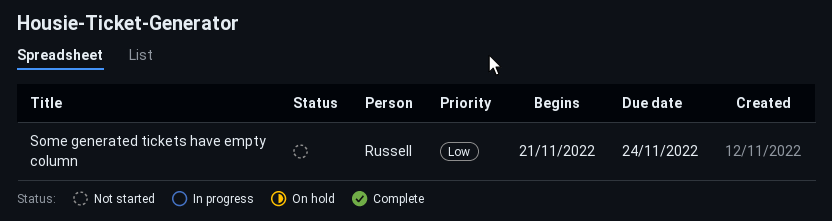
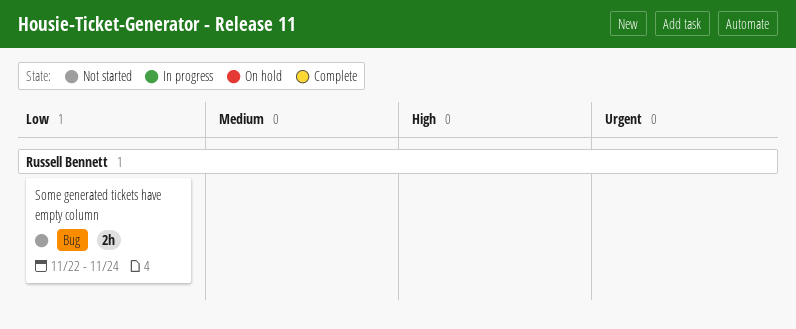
Some generated tickets have empty column, start: Nov 21 -> Nov 22

